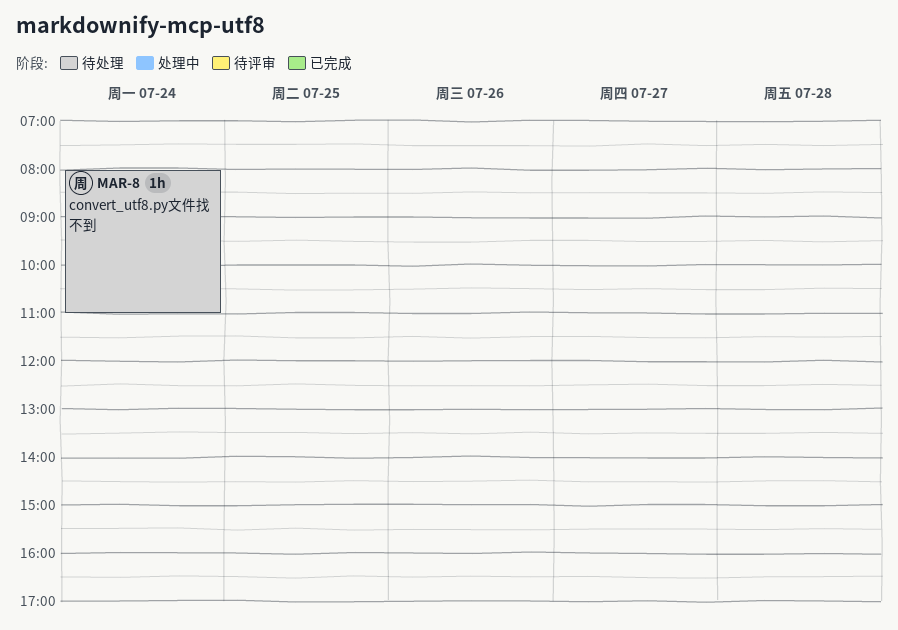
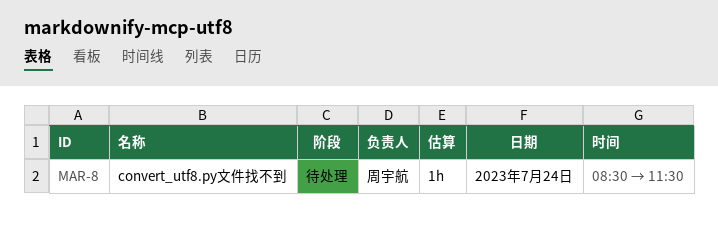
MAR-8, begins: 08:00 -> 08:30
MAR-8, ends: 11:00 -> 11:30

